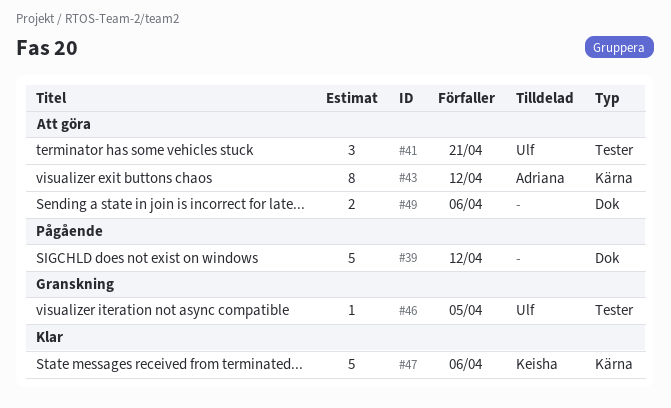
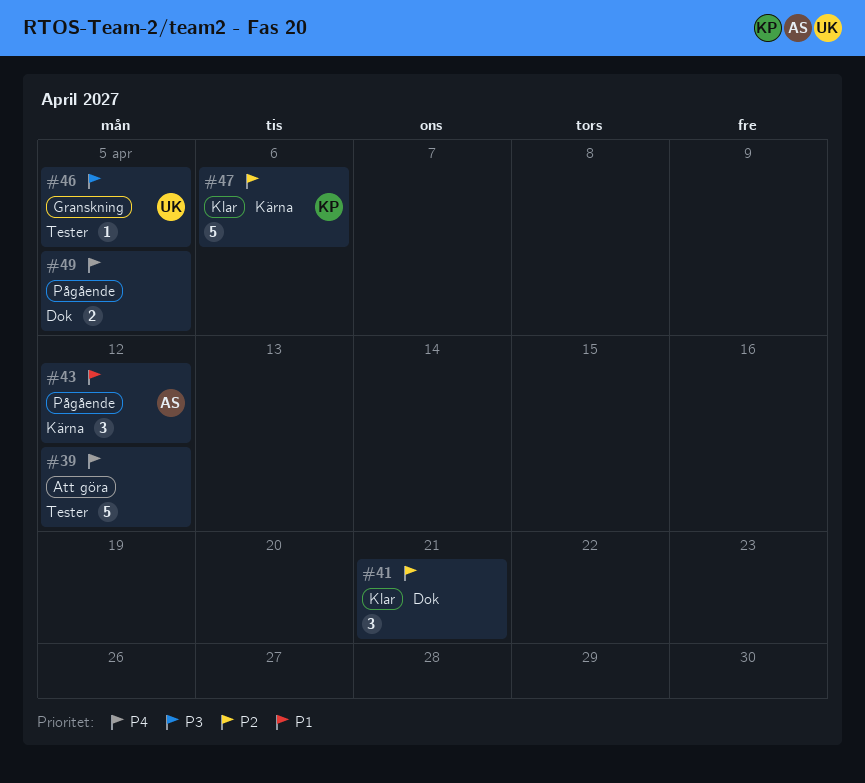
#39, status: Pågående -> Att göra
#39, label: Dok -> Tester
#41, status: Att göra -> Klar
#41, owner: Ulf -> none
#41, label: Tester -> Dok
#43, status: Att göra -> Pågående
#43, estimate: 8 -> 3
#49, status: Att göra -> Pågående
#49, due: Apr 6 -> Apr 5

